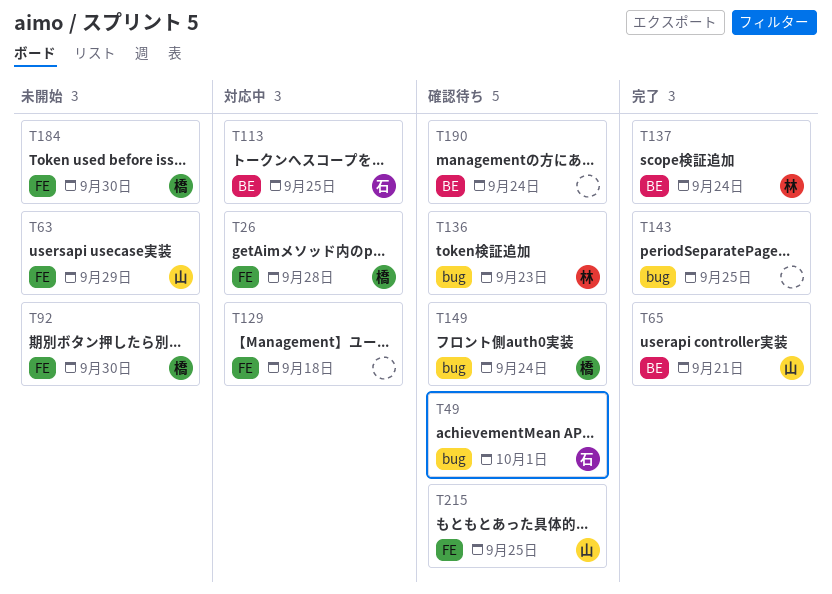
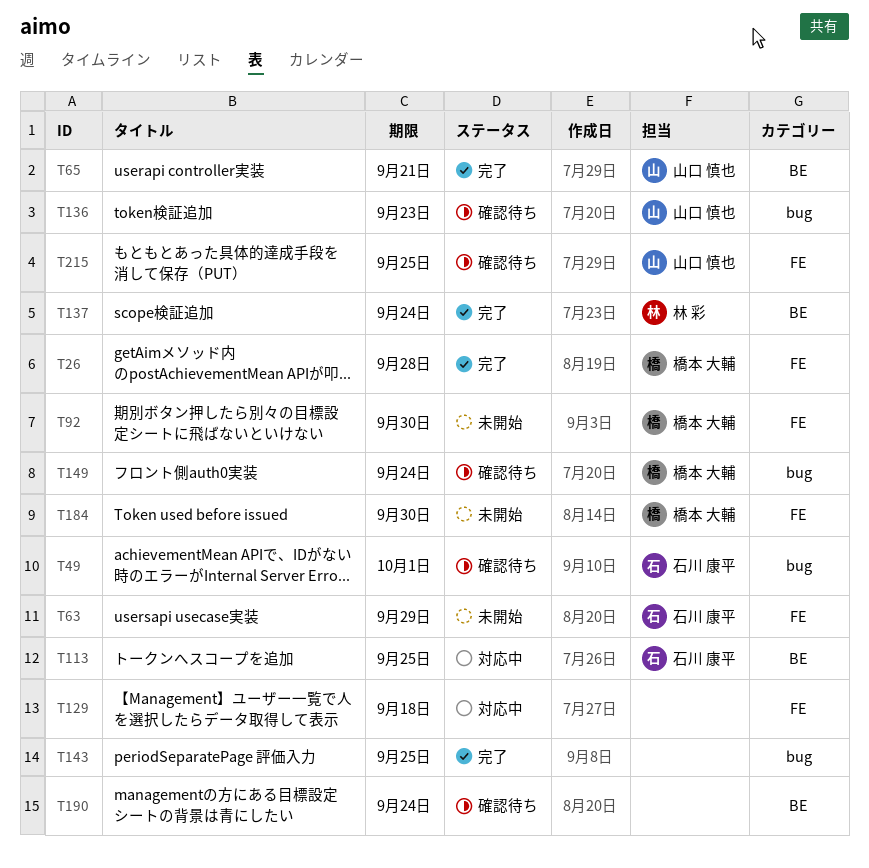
T26, status: 対応中 -> 完了
T63, owner: 山口 慎也 -> 石川 康平
T136, owner: 林 彩 -> 山口 慎也

